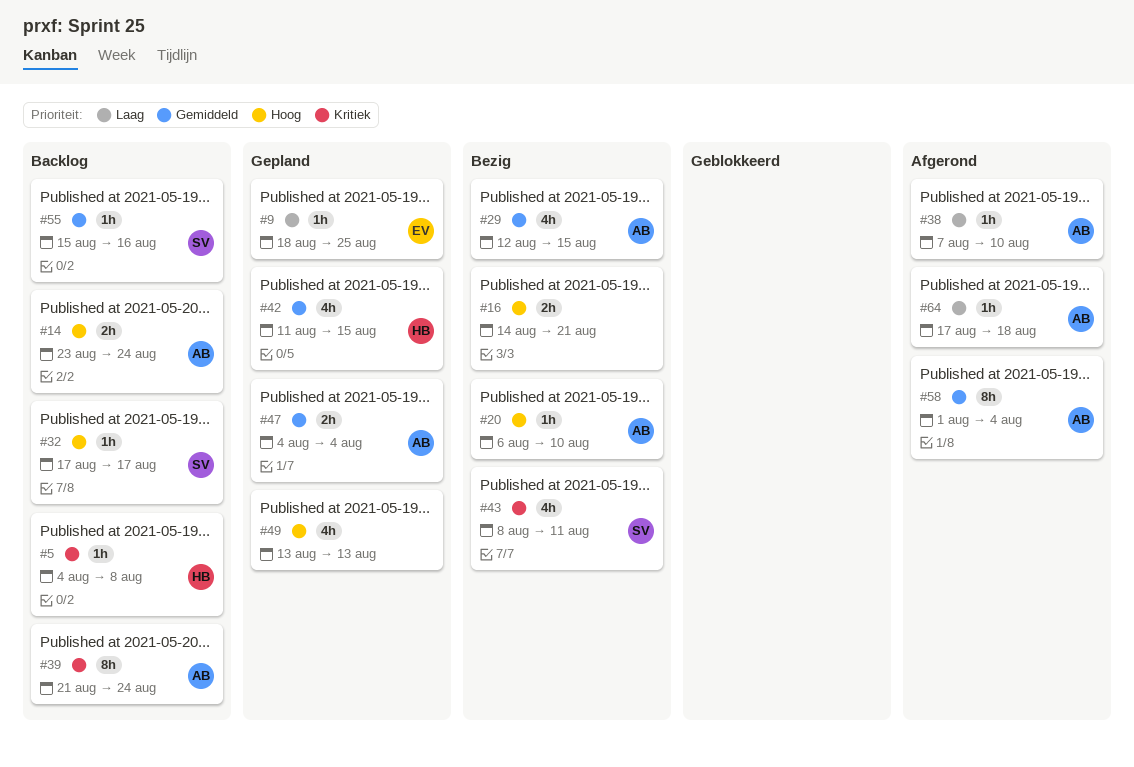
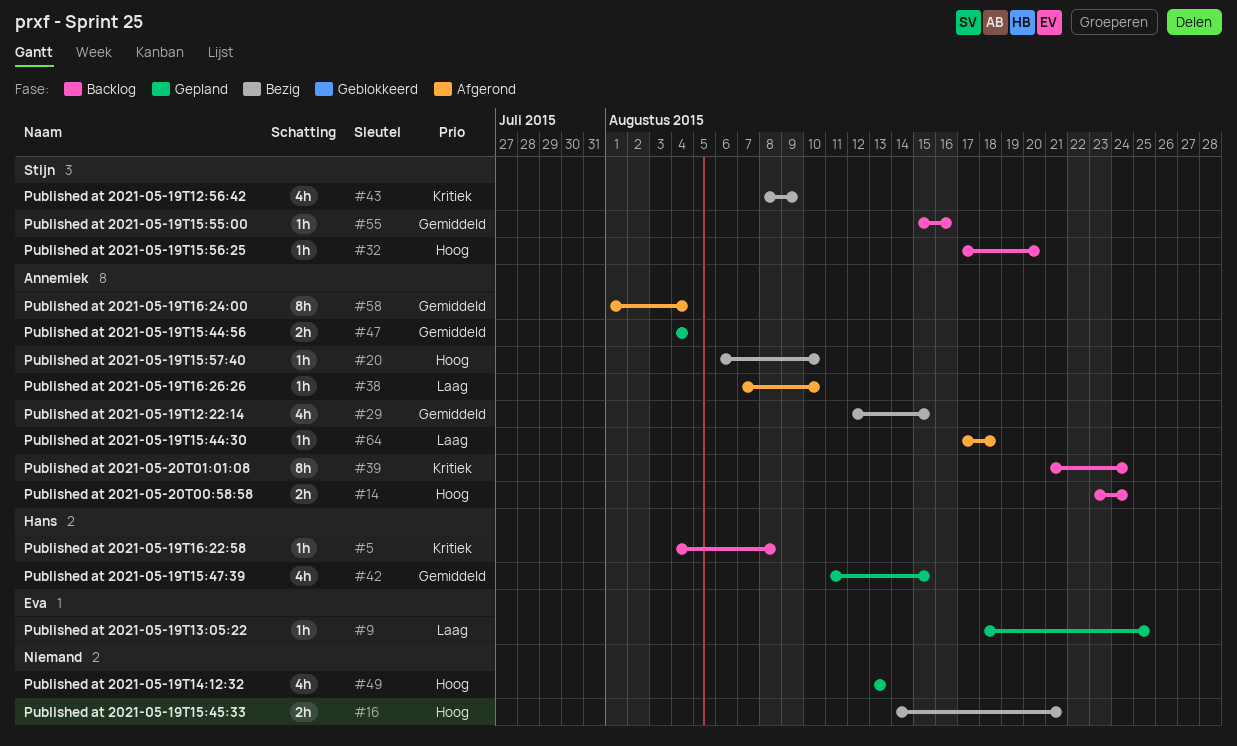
#32, due: Aug 17 -> Aug 20
#43, due: Aug 11 -> Aug 9

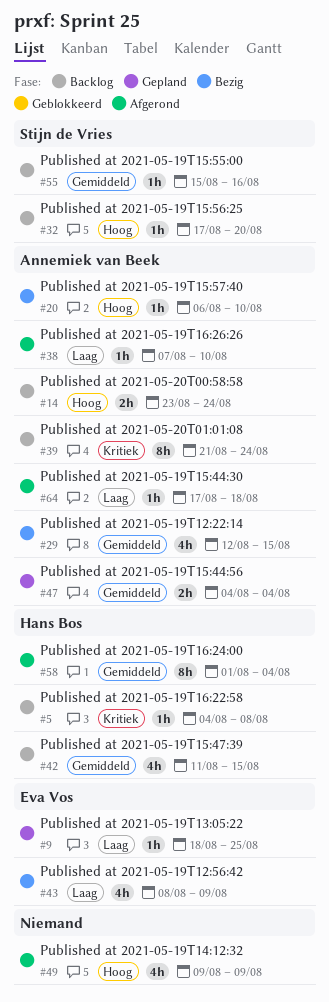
#16: present -> none
#42, status: Gepland -> Backlog
#43, owner: Stijn de Vries -> Eva Vos
#43, priority: Kritiek -> Laag
#49, status: Gepland -> Afgerond
#49, start: Aug 13 -> Aug 9
#49, due: Aug 13 -> Aug 9
#58, owner: Annemiek van Beek -> Hans Bos

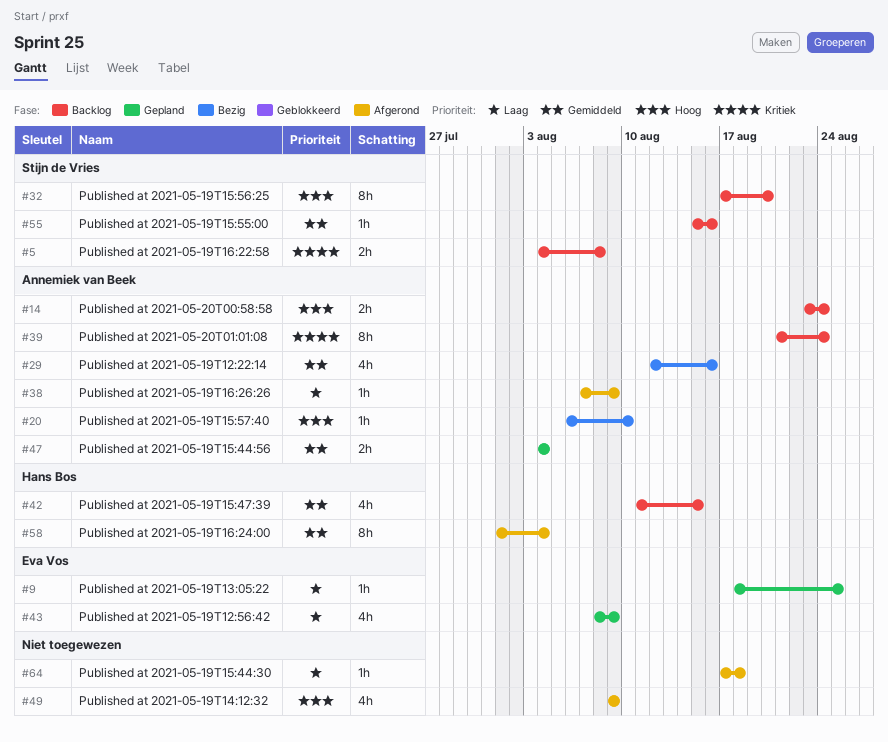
#5, owner: Hans Bos -> Stijn de Vries
#5, estimate: 1h -> 2h
#29, due: Aug 15 -> Aug 16
#32, estimate: 1h -> 8h
#38, due: Aug 10 -> Aug 9
#43, status: Bezig -> Gepland
#64, owner: Annemiek van Beek -> none

